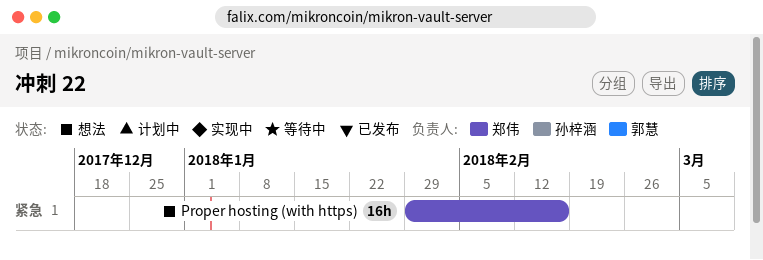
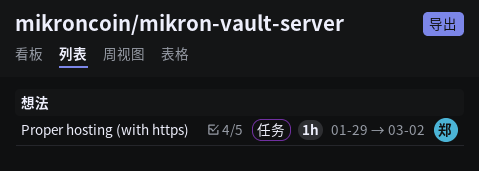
Proper hosting (with https), estimate: 16h -> 1h
Proper hosting (with https), due: Feb 16 -> Mar 2

